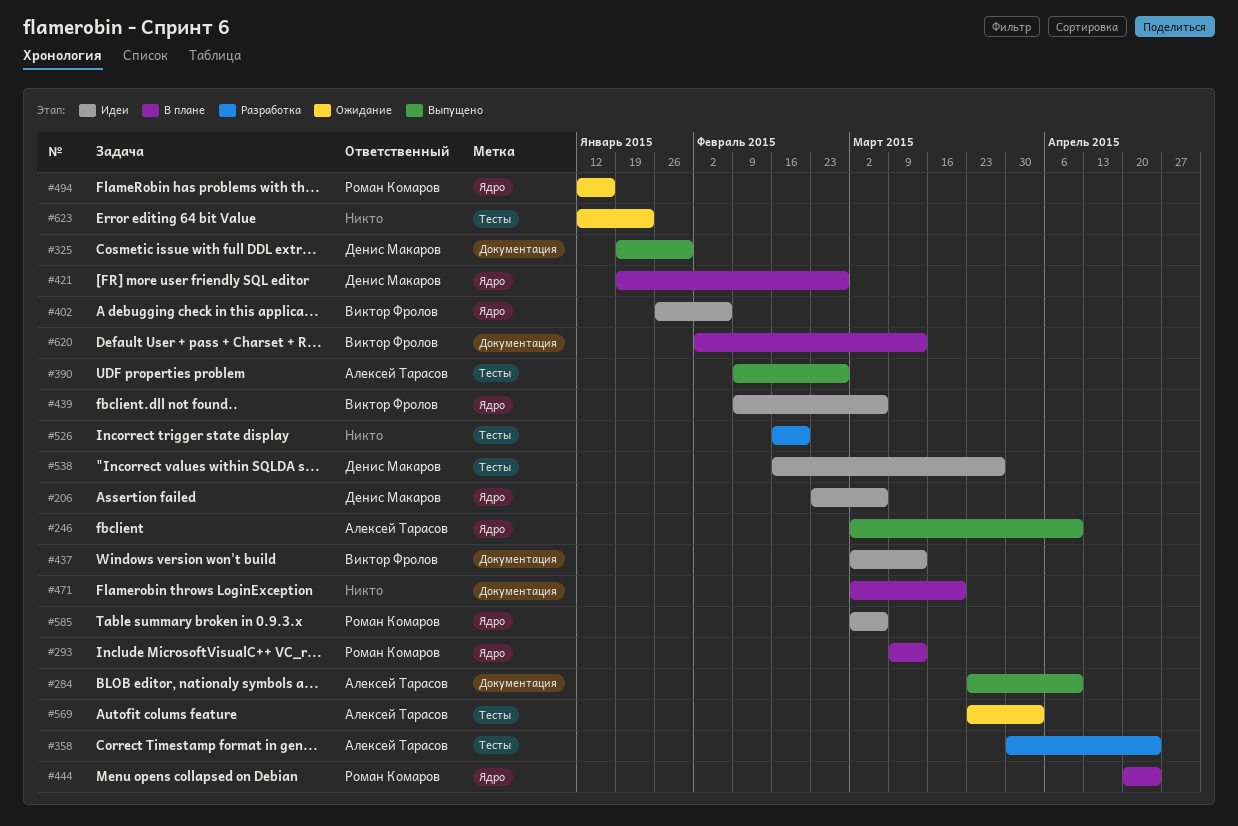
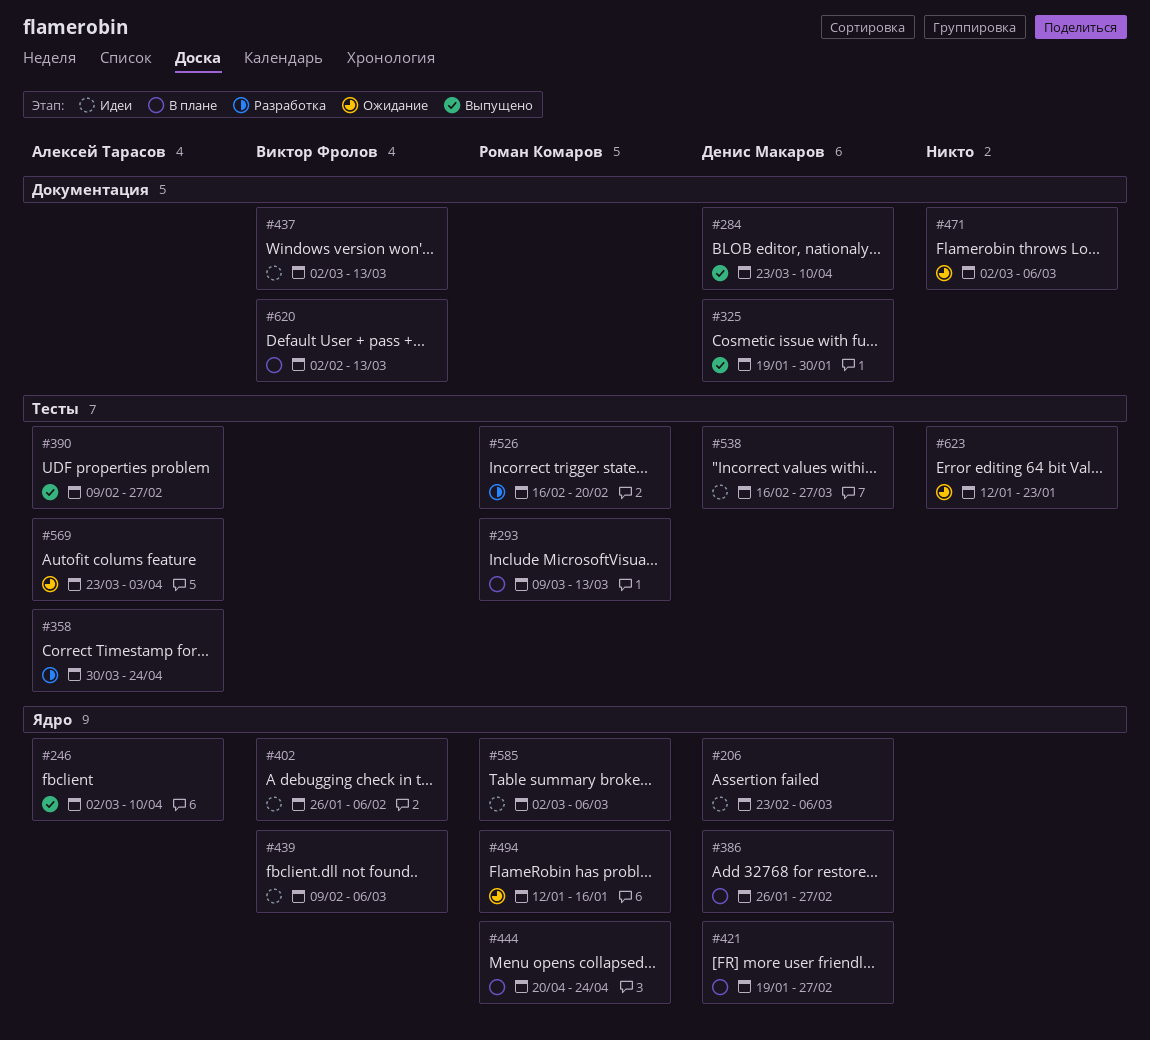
#284, owner: Алексей Тарасов -> Денис Макаров
#293, label: Ядро -> Тесты
#386: none -> present
#471, status: В плане -> Ожидание
#471, due: Mar 20 -> Mar 6
#526, owner: none -> Роман Комаров

